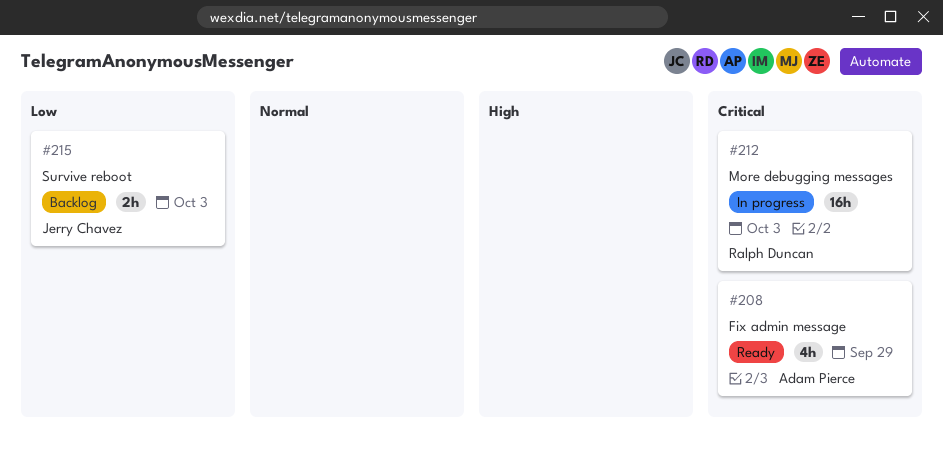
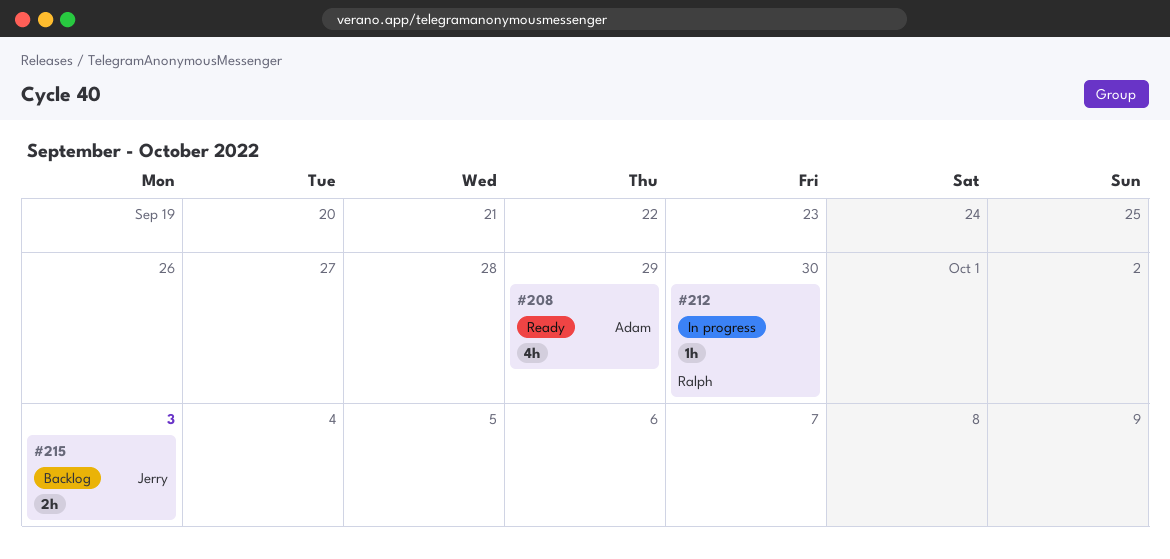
#212, estimate: 16h -> 1h
#212, due: Oct 3 -> Sep 30

